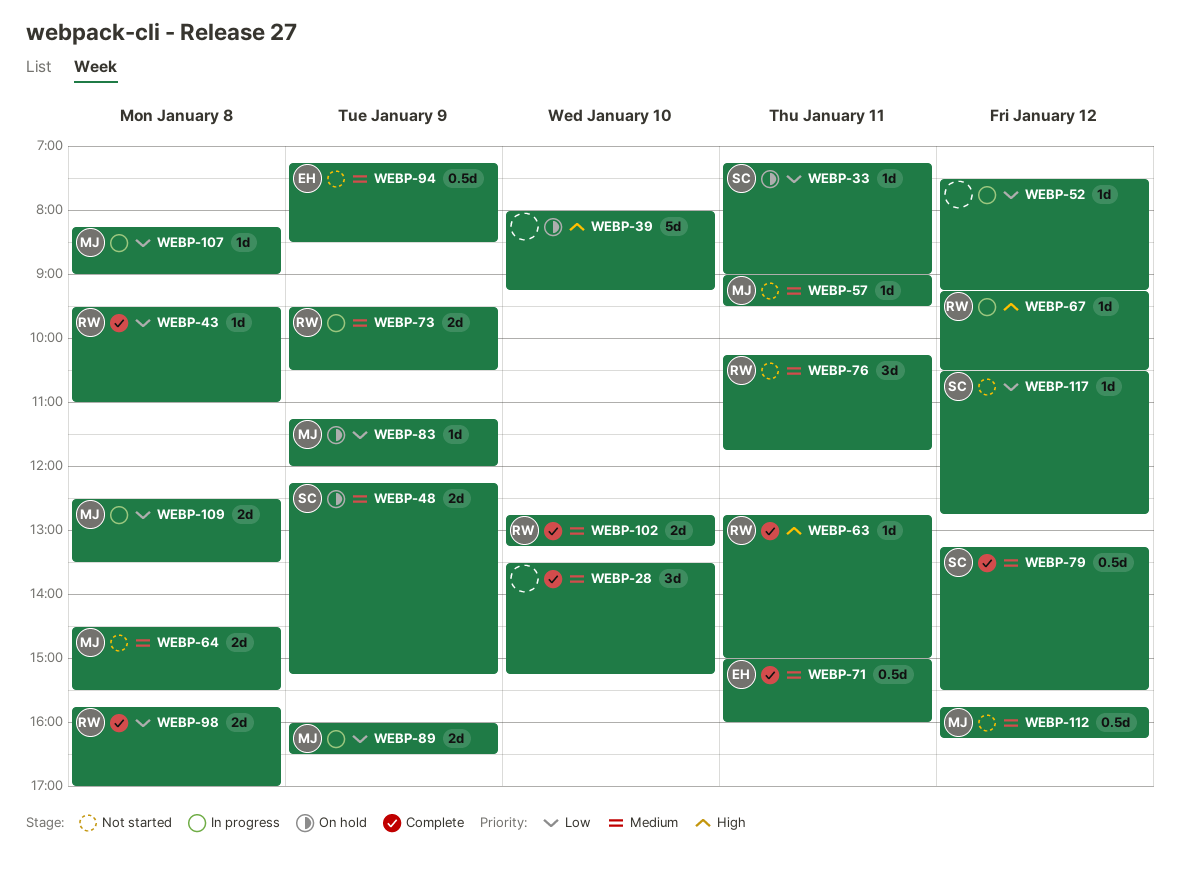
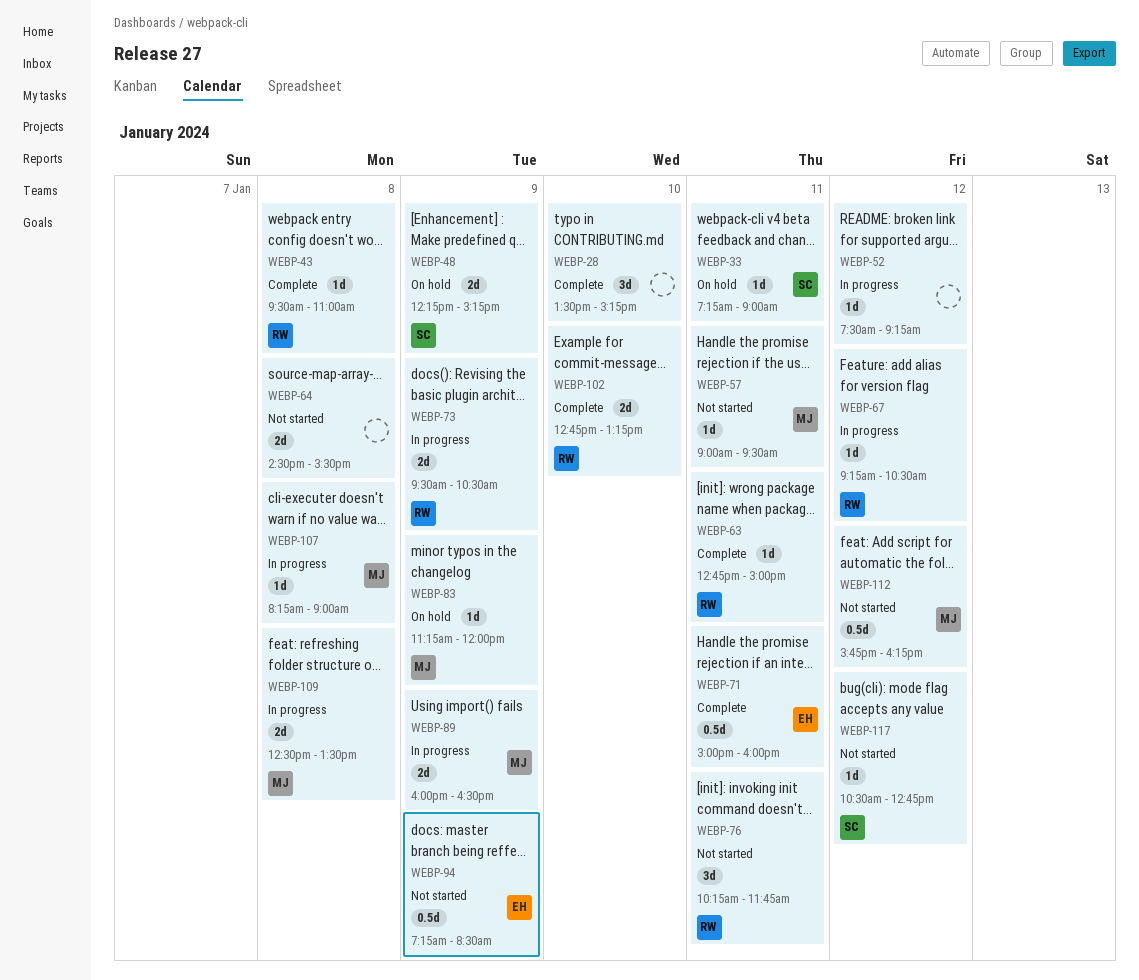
WEBP-39: present -> none
WEBP-64, owner: MJ -> none
WEBP-79: present -> none
WEBP-98: present -> none

